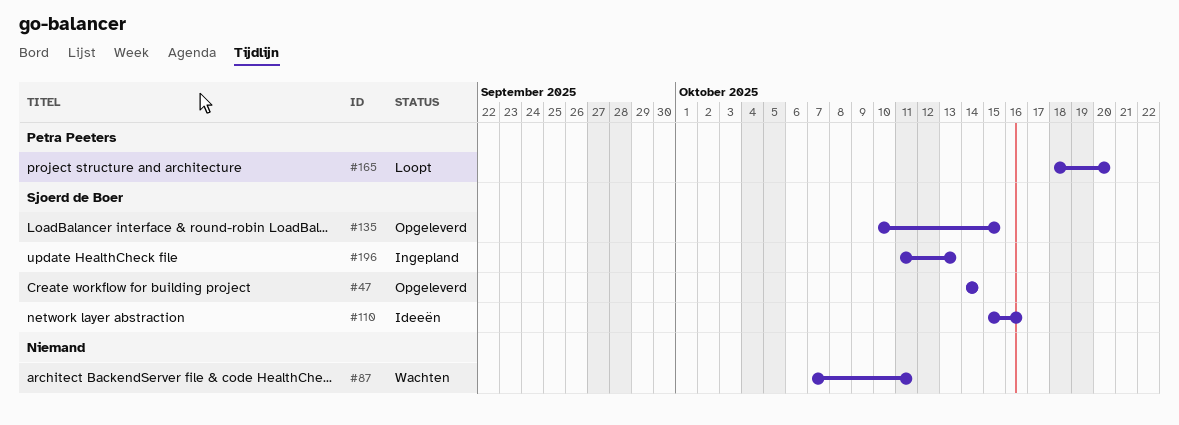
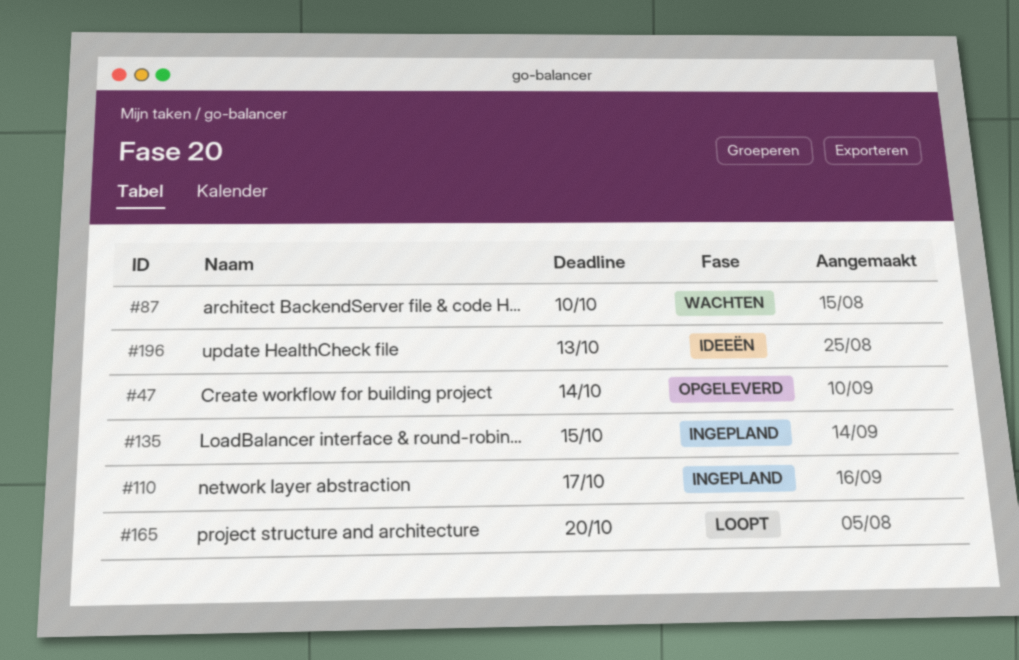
#87, due: Oct 11 -> Oct 10
#110, status: Ideeën -> Ingepland
#110, due: Oct 16 -> Oct 17
#135, status: Opgeleverd -> Ingepland
#196, status: Ingepland -> Ideeën

